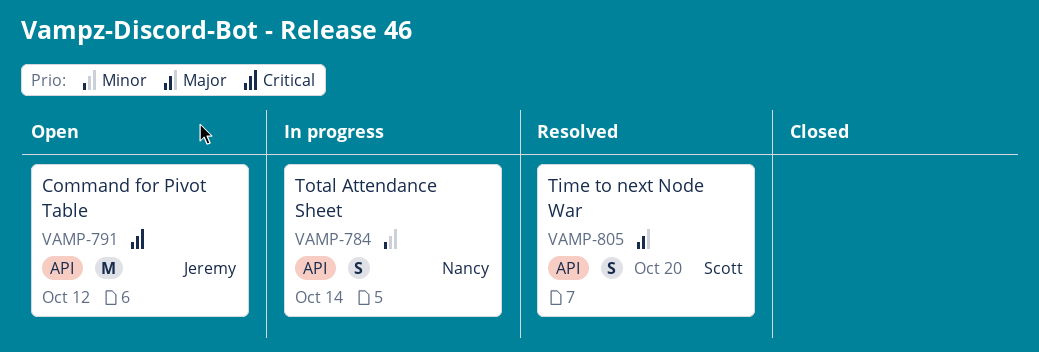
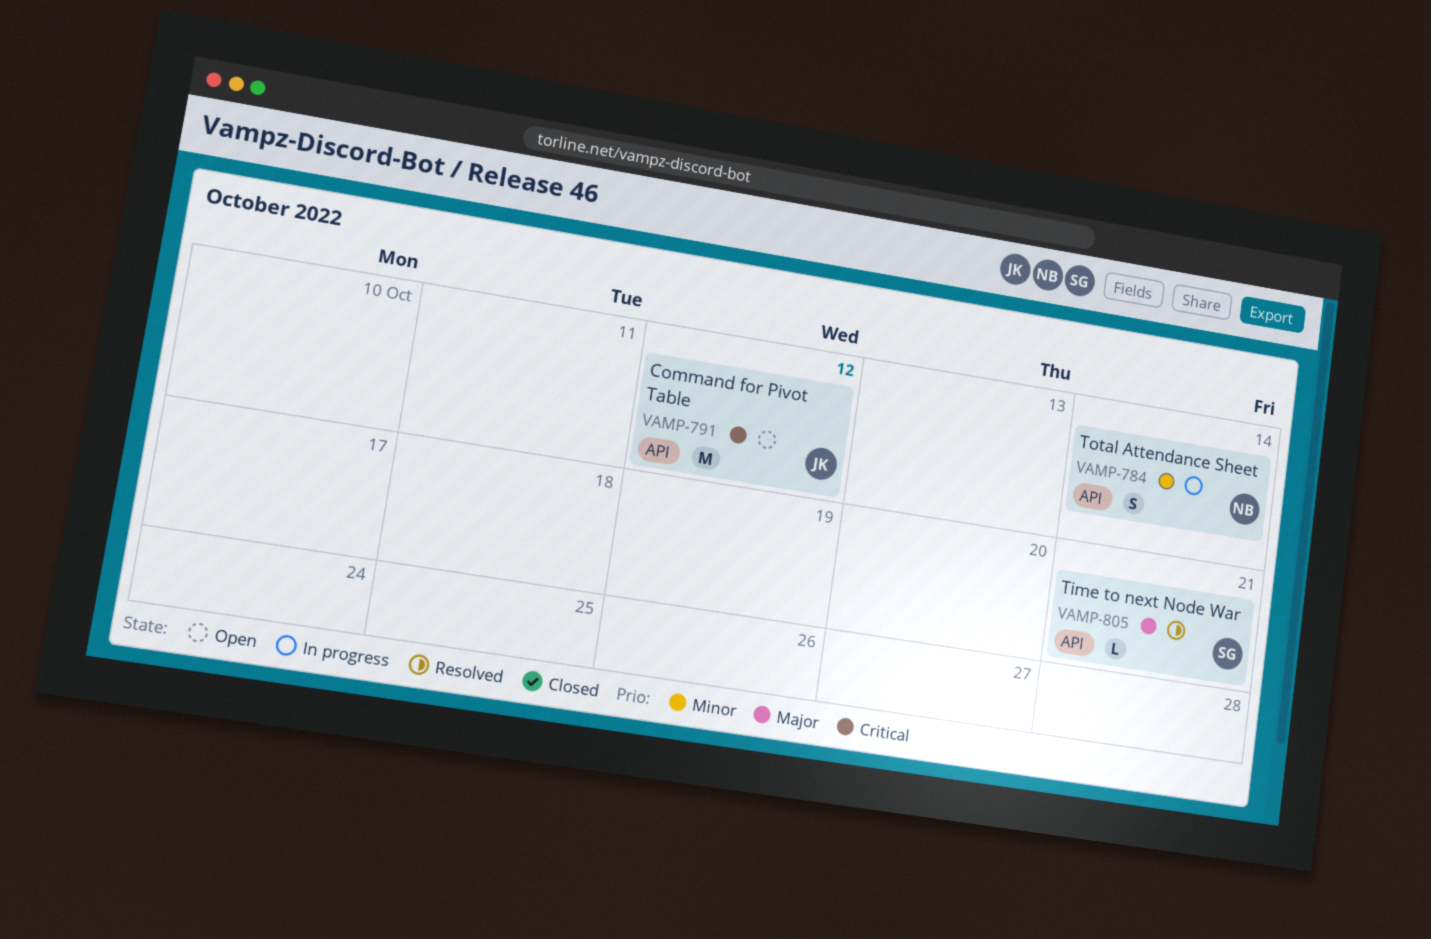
VAMP-805, estimate: S -> L
VAMP-805, due: Oct 20 -> Oct 21

